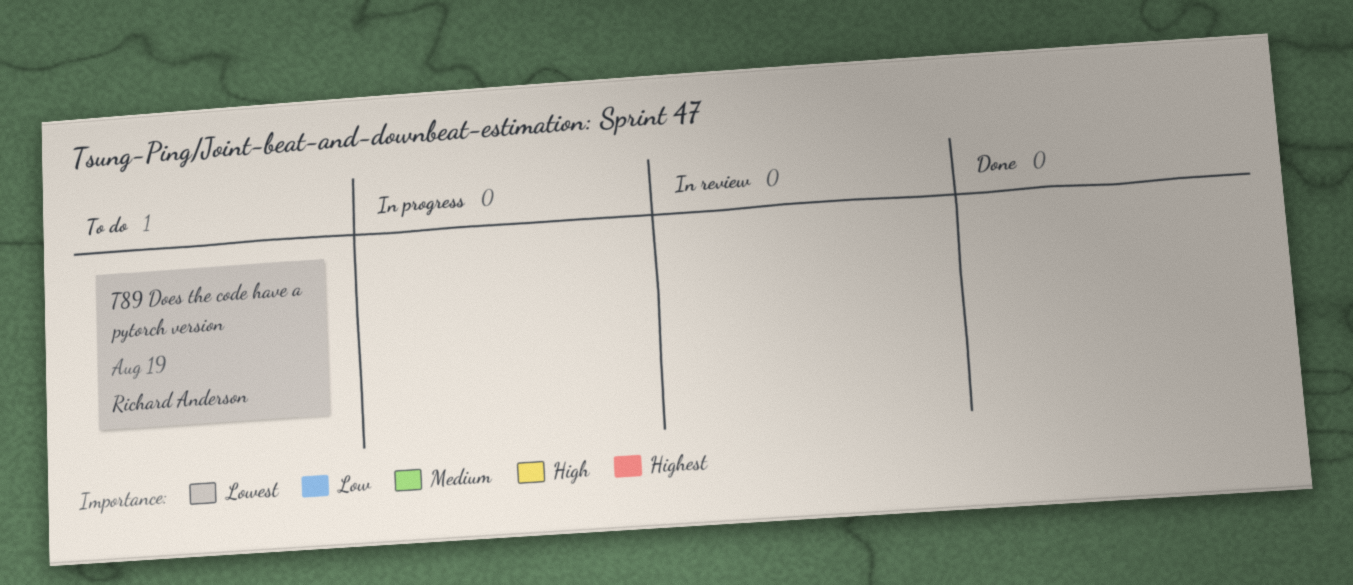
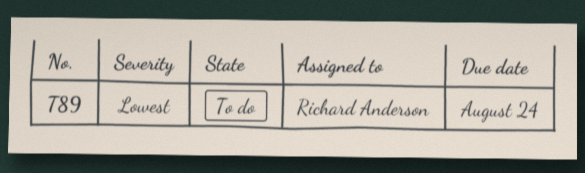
T89, due: Aug 19 -> Aug 24

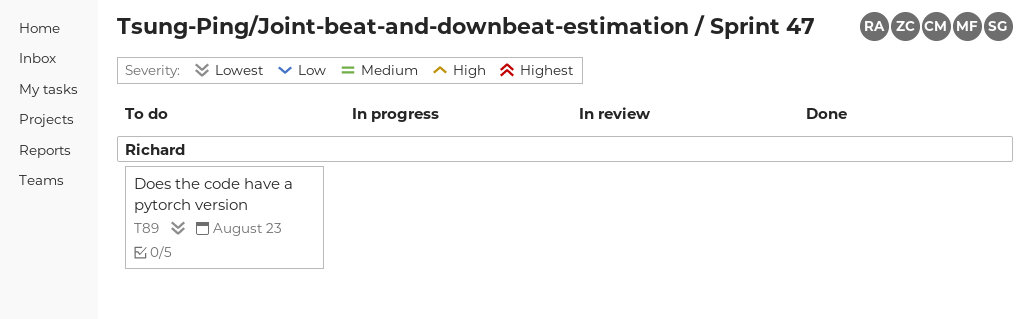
T89, due: Aug 24 -> Aug 23

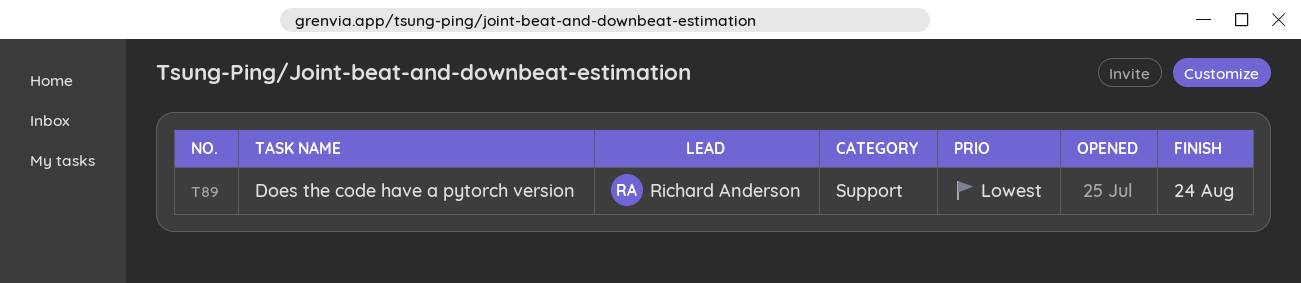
T89, due: Aug 23 -> Aug 24

